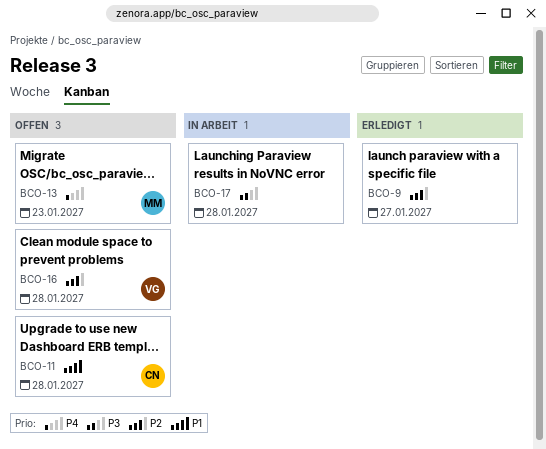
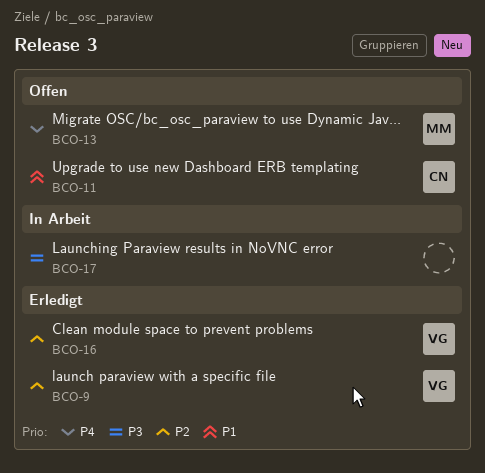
BCO-9, owner: none -> VG
BCO-16, status: Offen -> Erledigt

